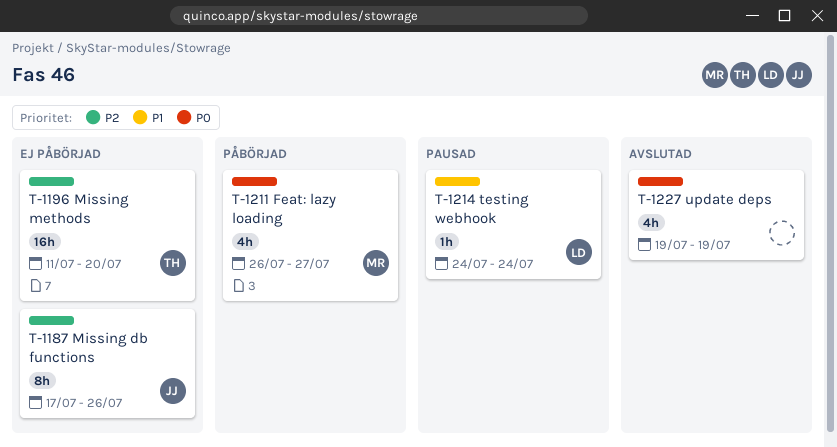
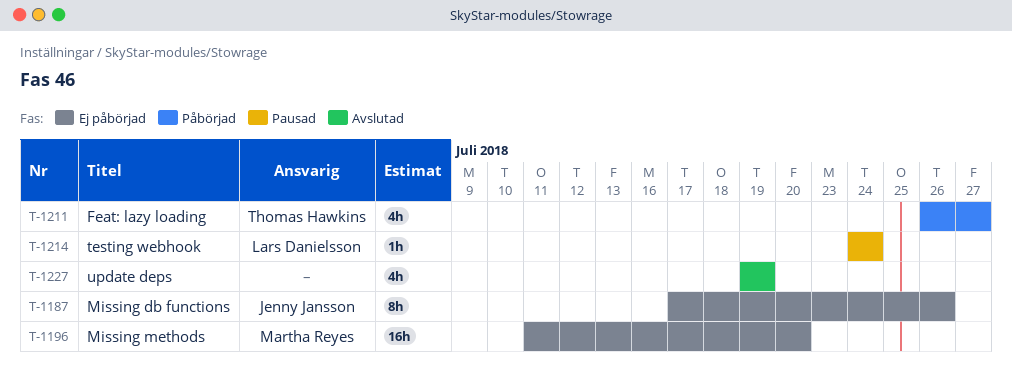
T-1196, owner: Thomas Hawkins -> Martha Reyes
T-1211, owner: Martha Reyes -> Thomas Hawkins

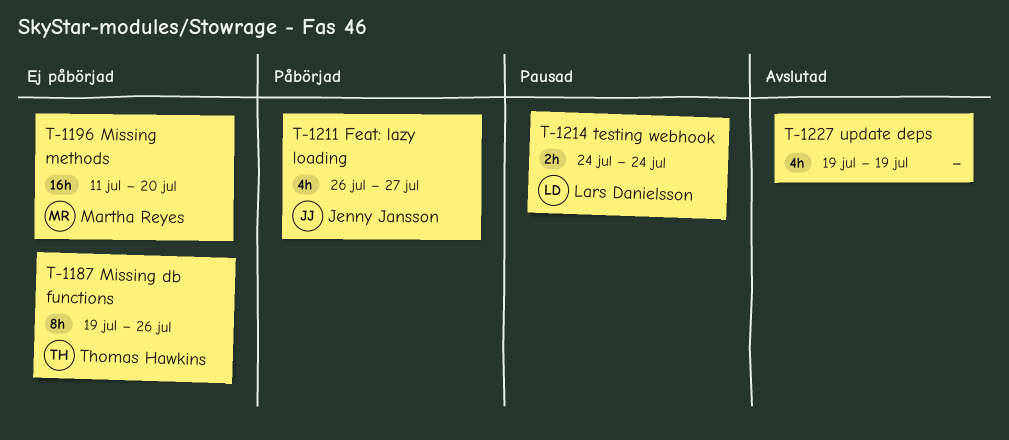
T-1187, owner: Jenny Jansson -> Thomas Hawkins
T-1187, start: Jul 17 -> Jul 19
T-1211, owner: Thomas Hawkins -> Jenny Jansson
T-1214, estimate: 1h -> 2h

